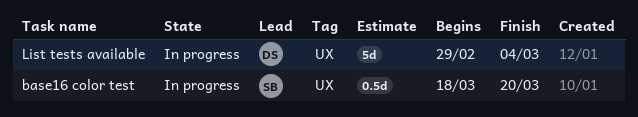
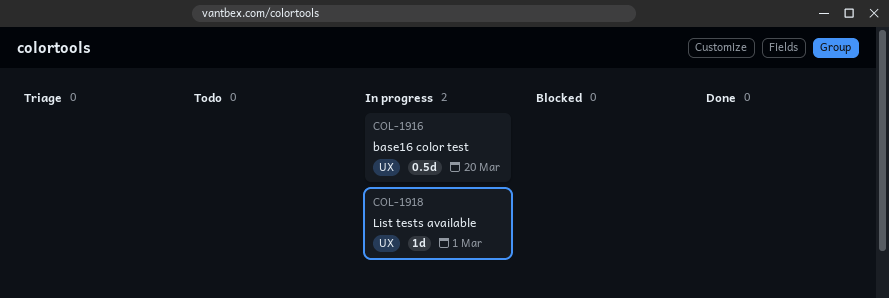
List tests available, estimate: 5d -> 1d
List tests available, due: Mar 4 -> Mar 1

